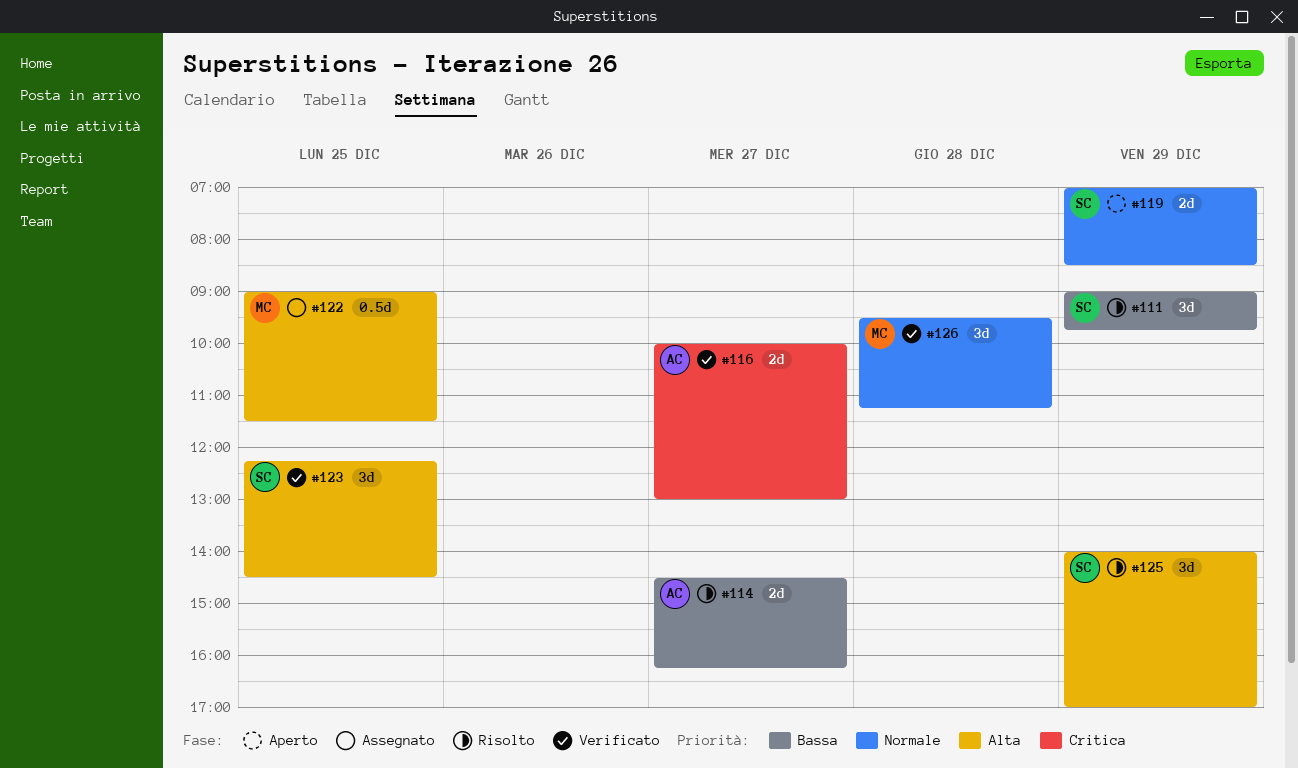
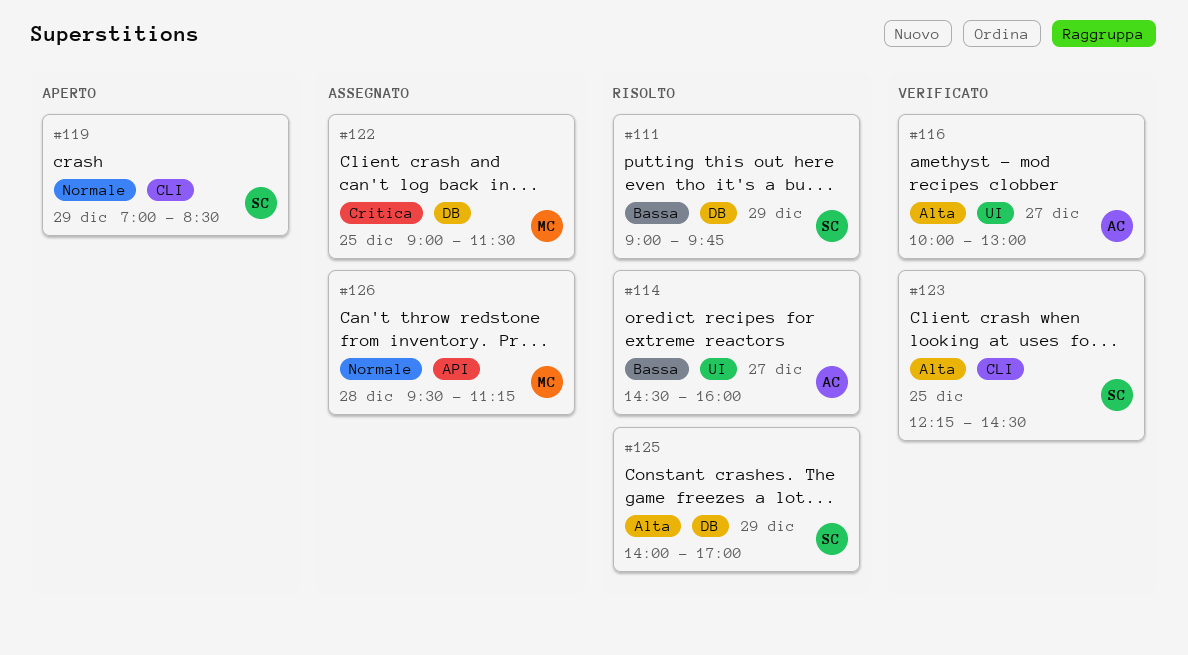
#114, ends: 16:15 -> 16:00
#116, priority: Critica -> Alta
#122, priority: Alta -> Critica
#126, status: Verificato -> Assegnato

